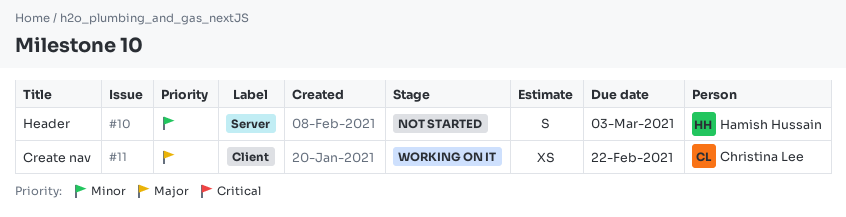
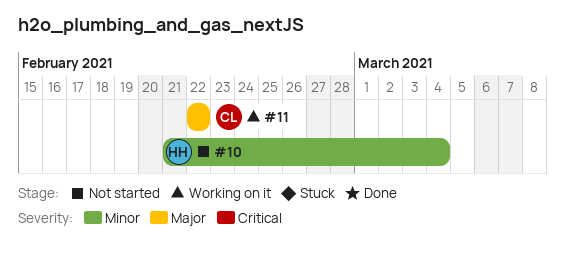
#10, due: Mar 3 -> Mar 4

